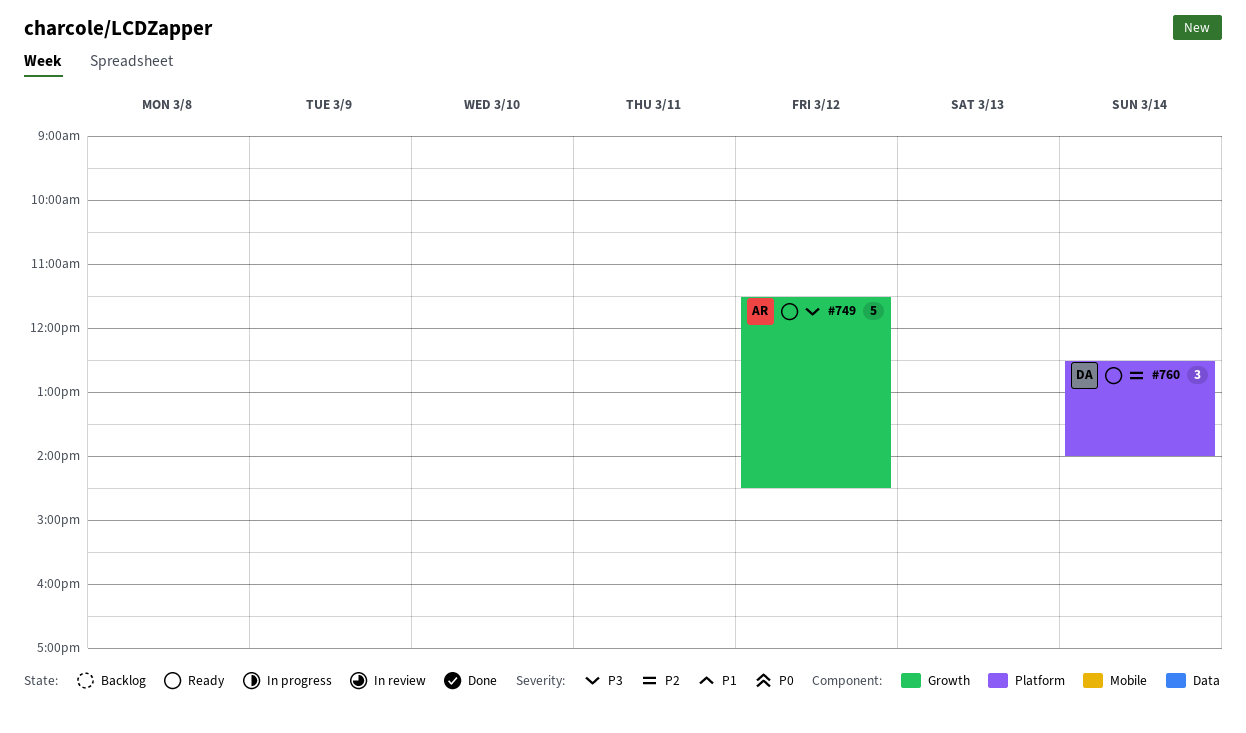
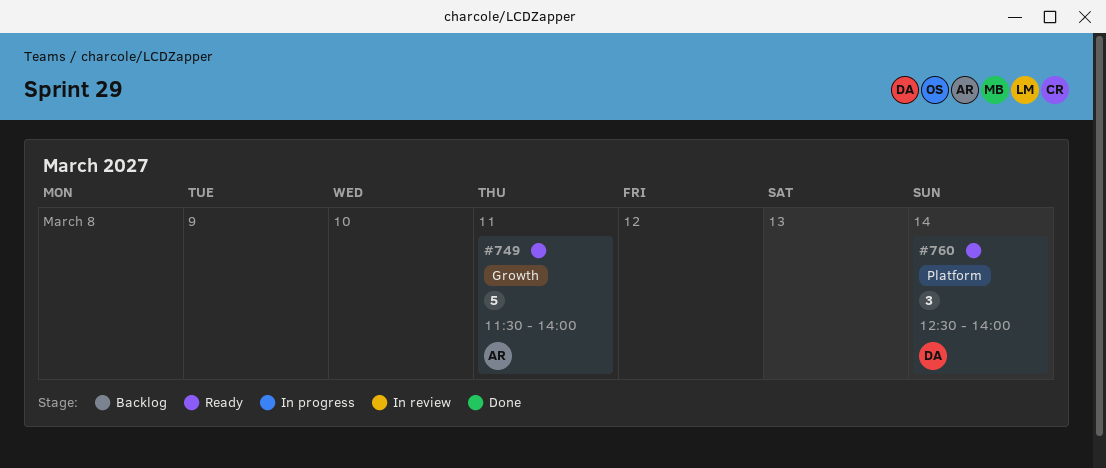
#749, day: Mar 12 -> Mar 11
#749, ends: 14:30 -> 14:00

